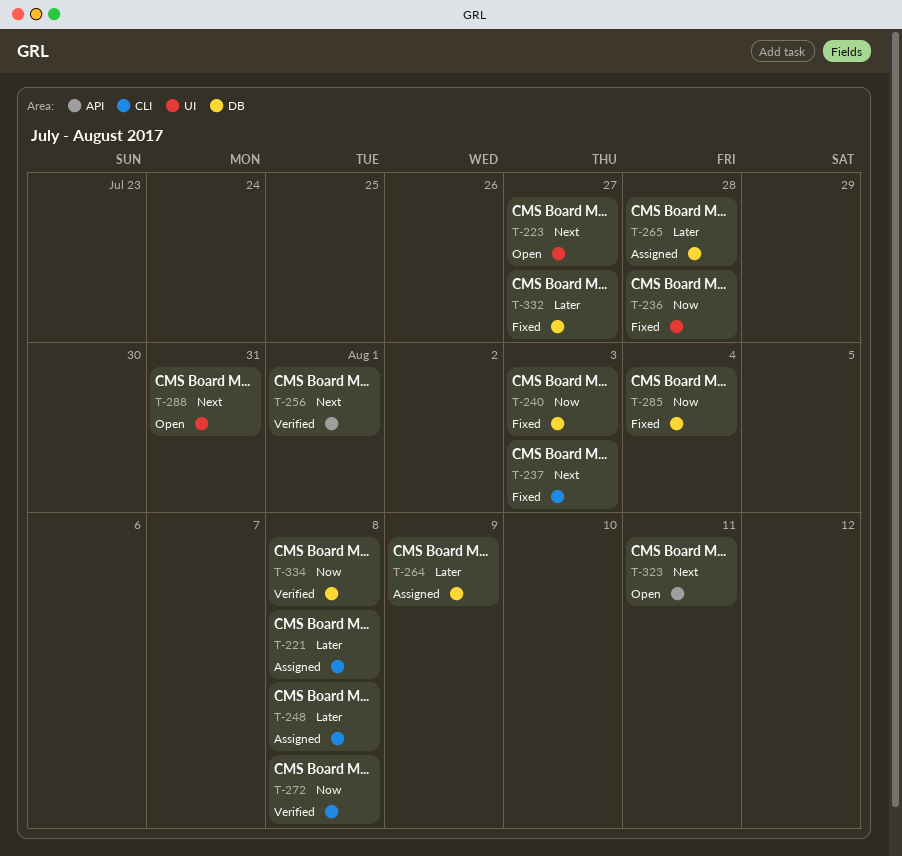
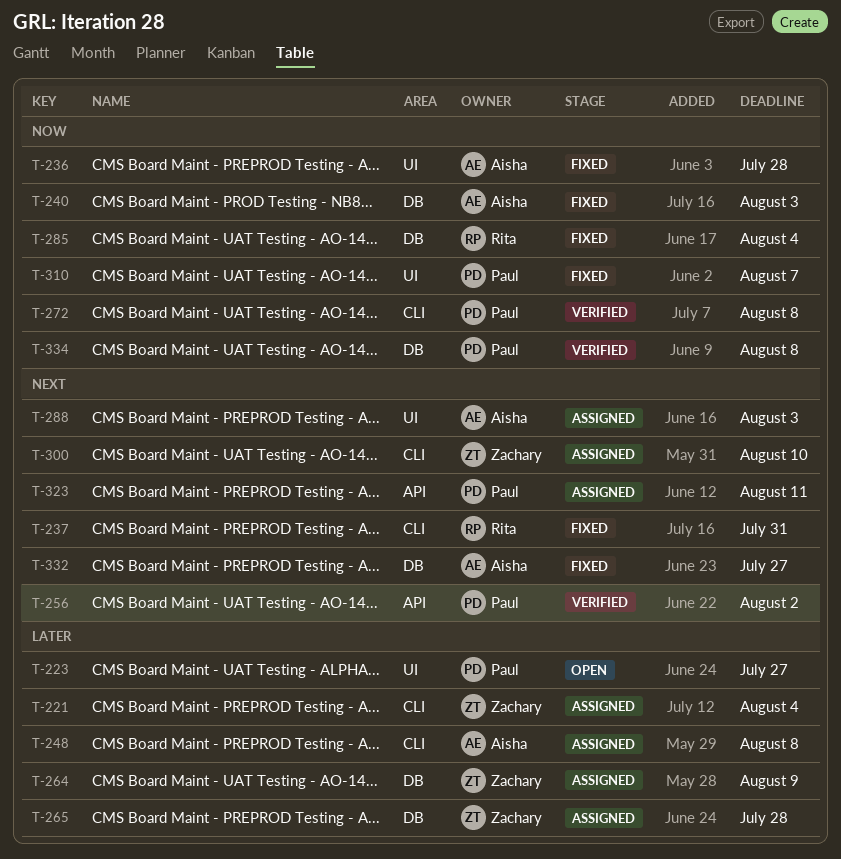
T-221, due: Aug 8 -> Aug 4
T-223, priority: Next -> Later
T-237, due: Aug 3 -> Jul 31
T-256, due: Aug 1 -> Aug 2
T-288, status: Open -> Assigned
T-288, due: Jul 31 -> Aug 3
T-300: none -> present
T-310: none -> present
T-323, status: Open -> Assigned
T-332, priority: Later -> Next

